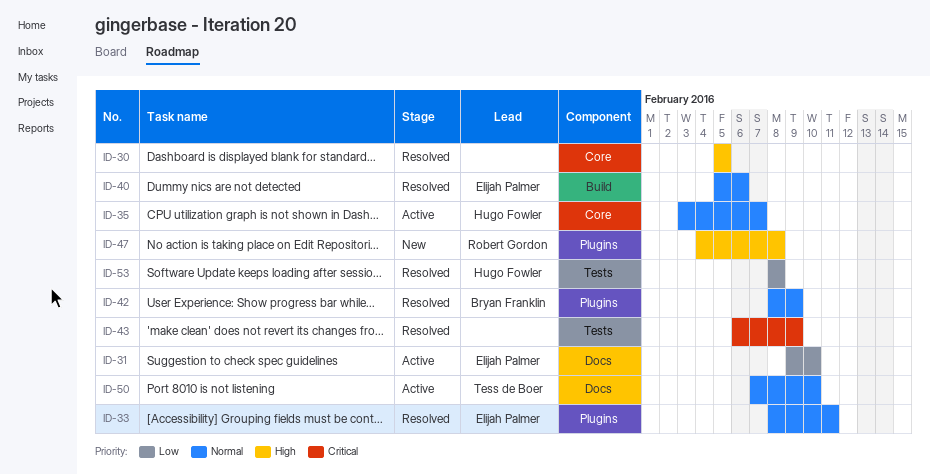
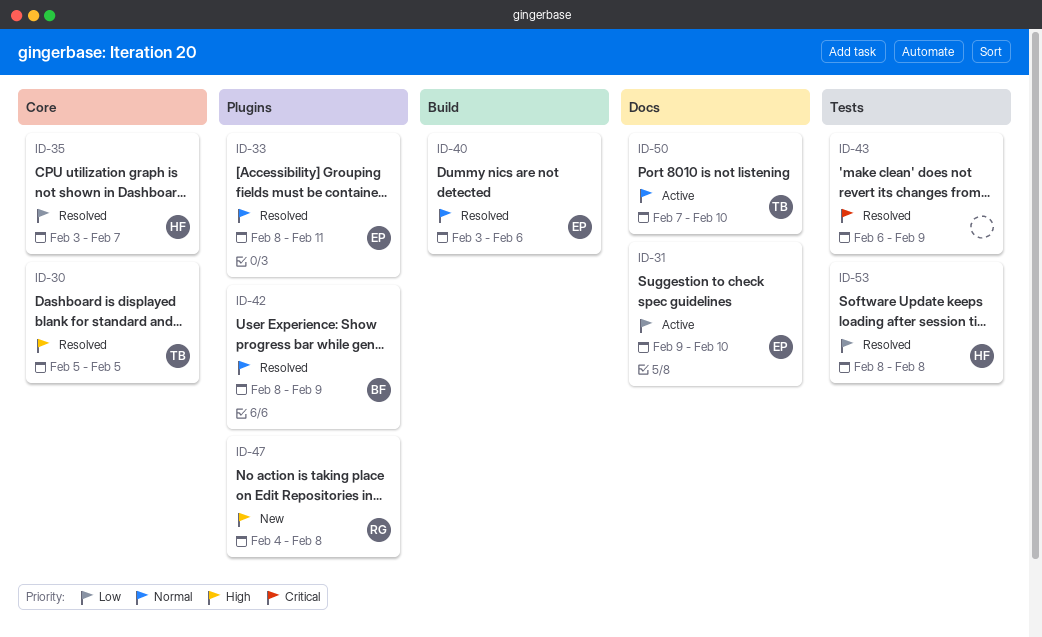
ID-30, owner: none -> Tess de Boer
ID-35, status: Active -> Resolved
ID-35, priority: Normal -> Low
ID-40, start: Feb 5 -> Feb 3

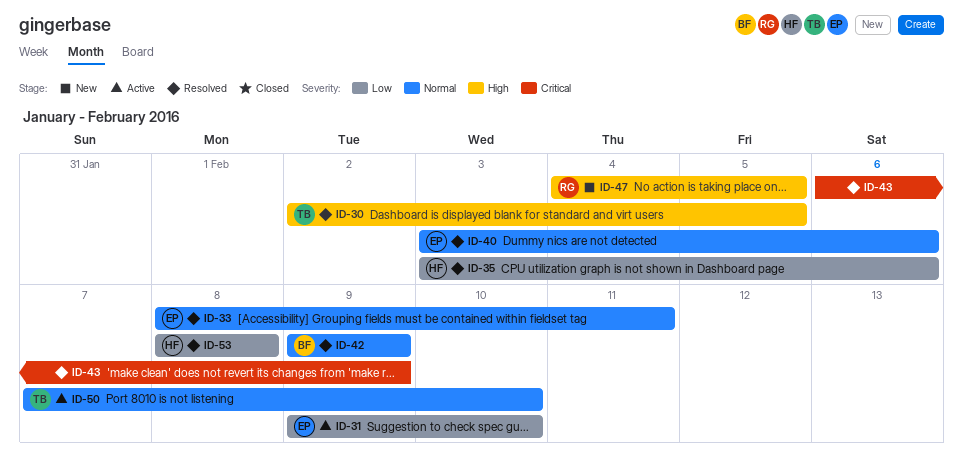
ID-30, start: Feb 5 -> Feb 2
ID-35, due: Feb 7 -> Feb 6
ID-42, start: Feb 8 -> Feb 9
ID-47, due: Feb 8 -> Feb 5

